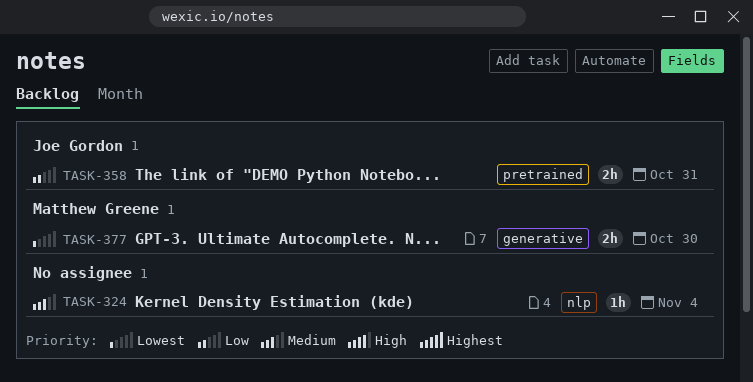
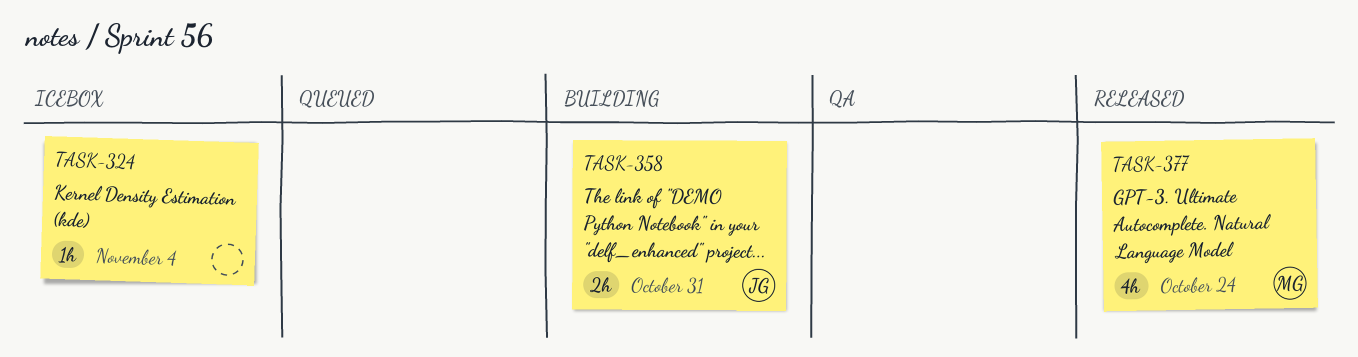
TASK-377, estimate: 2h -> 4h
TASK-377, due: Oct 30 -> Oct 24

